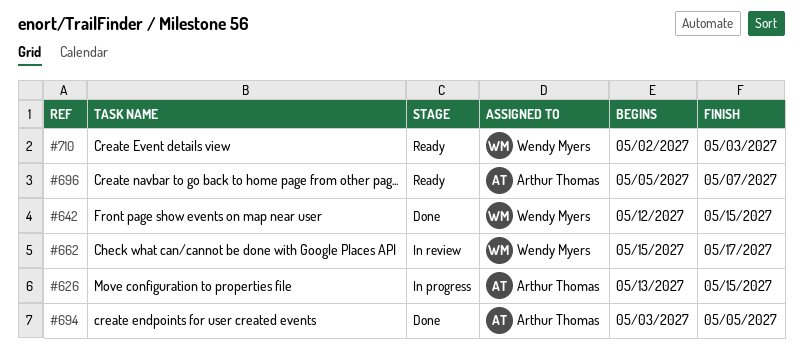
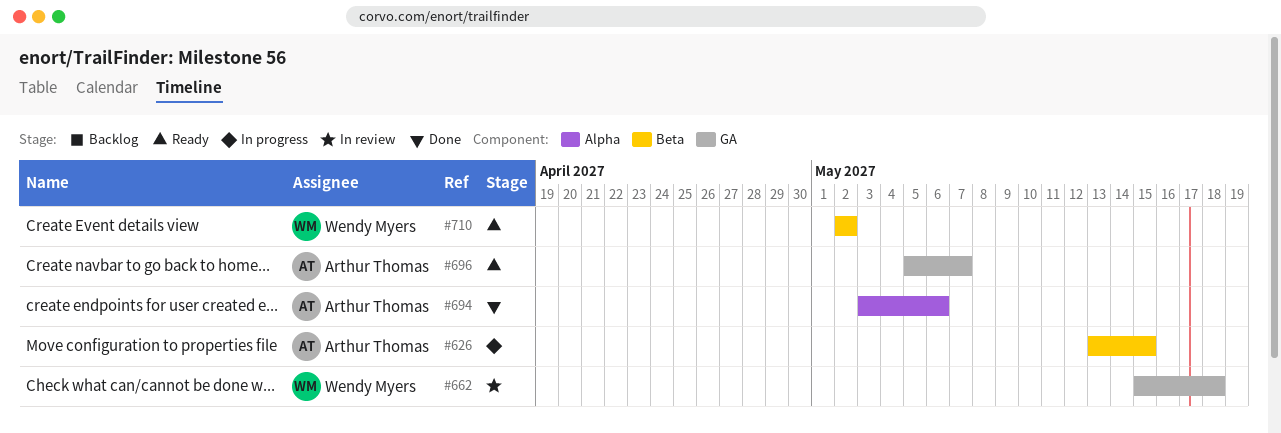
#642: present -> none
#662, due: May 17 -> May 18
#694, due: May 5 -> May 6
#710, due: May 3 -> May 2

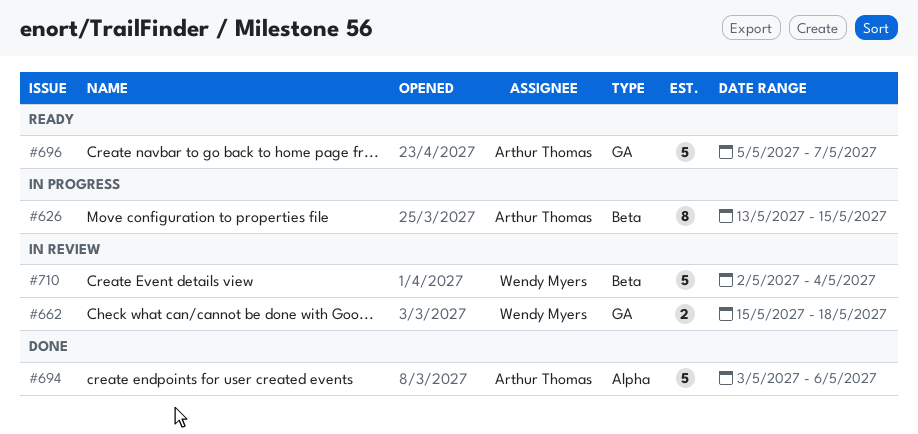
#710, status: Ready -> In review
#710, due: May 2 -> May 4

